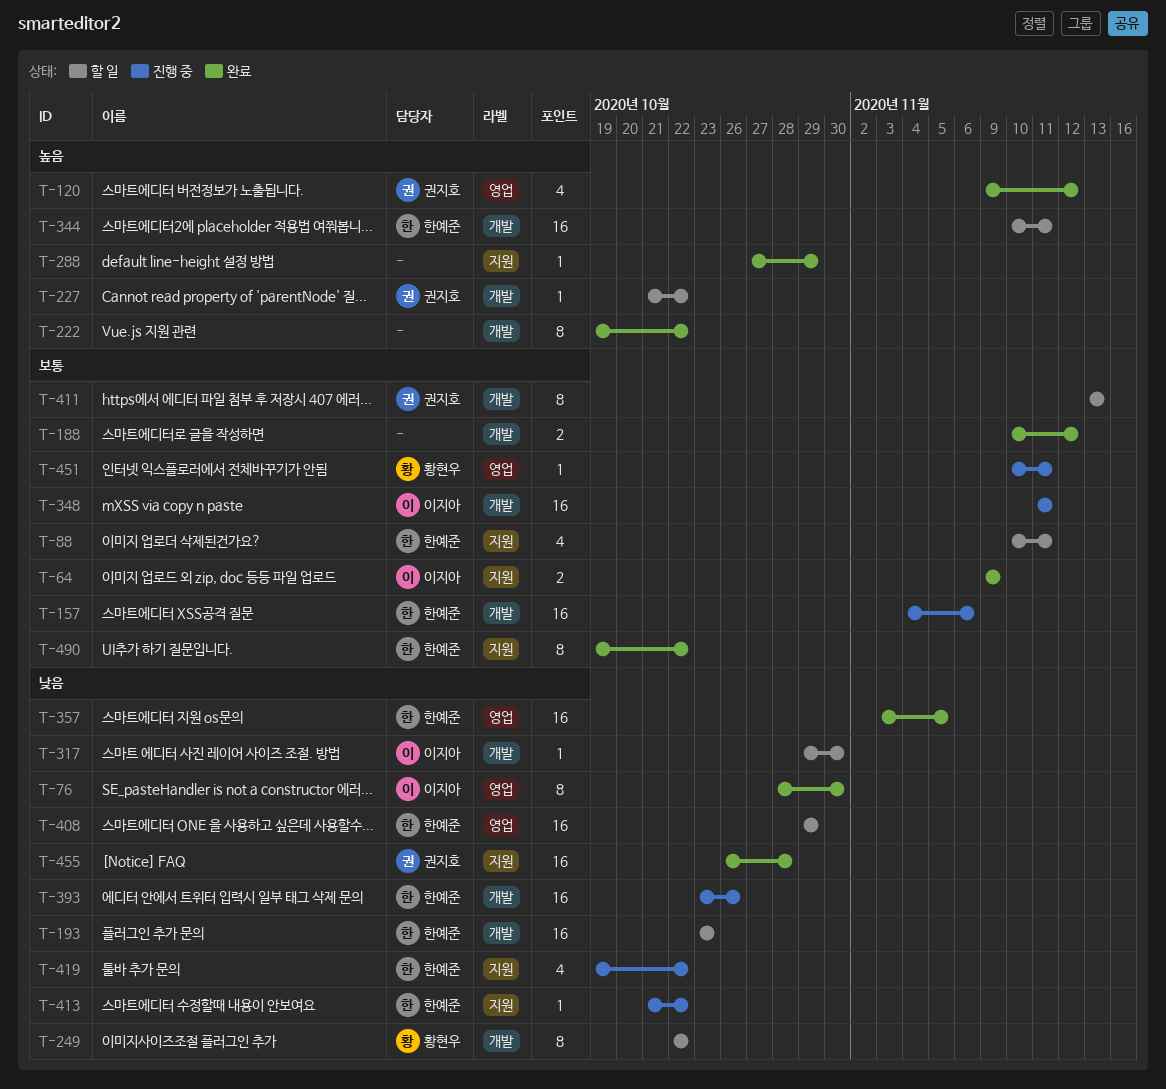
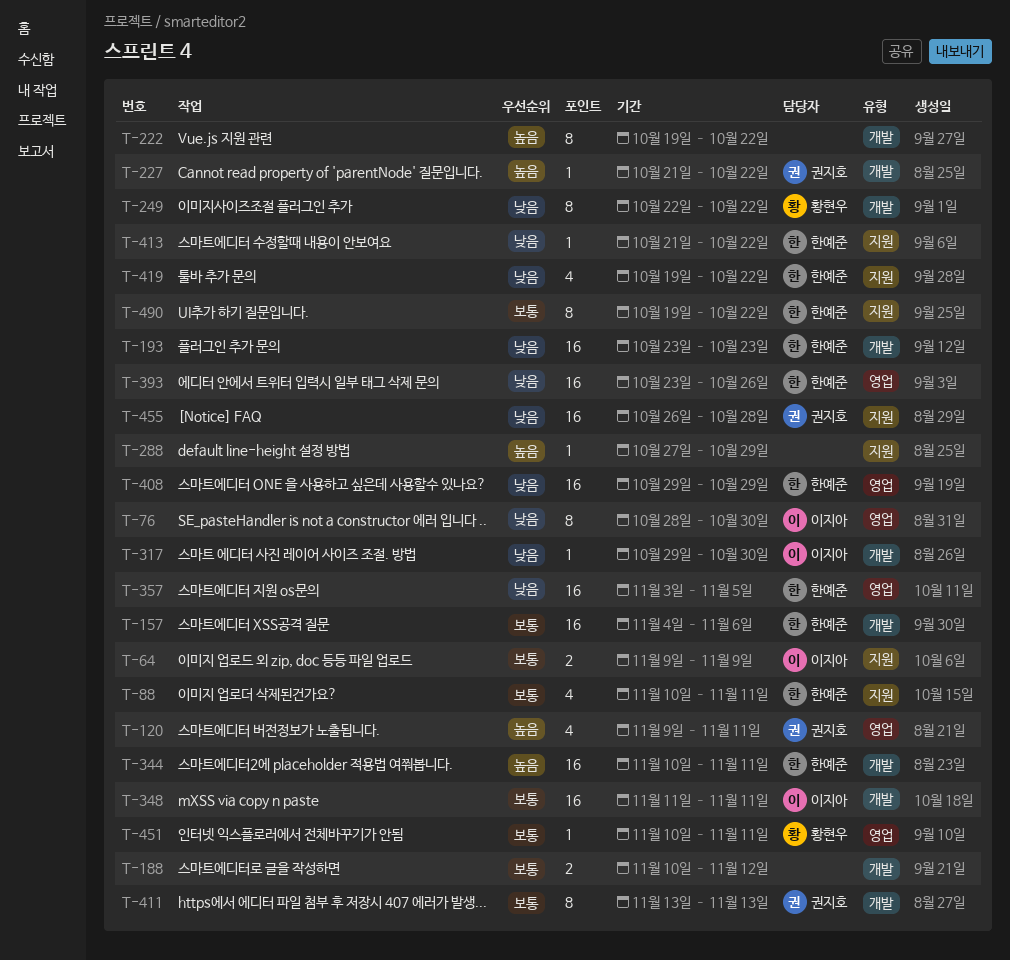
T-120, due: Nov 12 -> Nov 11
T-393, label: 개발 -> 영업

